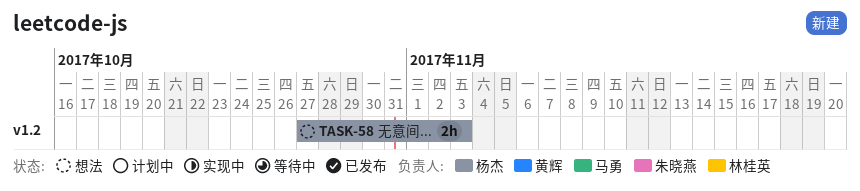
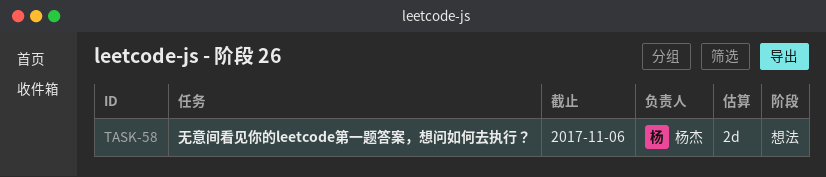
TASK-58, estimate: 2h -> 2d
TASK-58, due: Nov 3 -> Nov 6

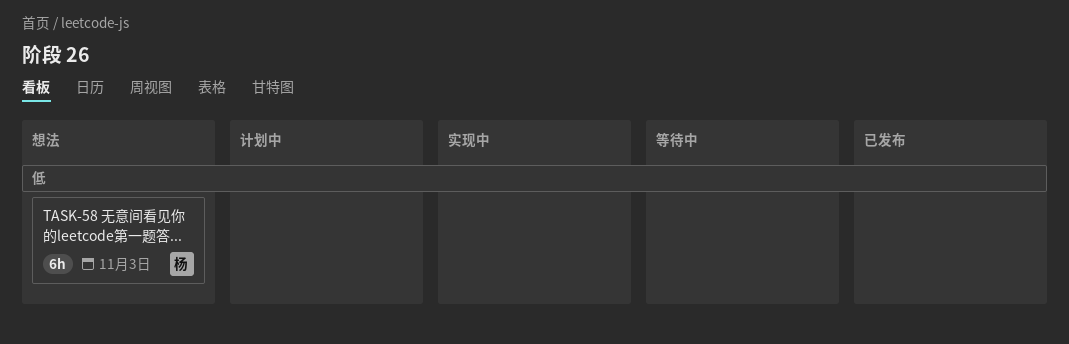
TASK-58, estimate: 2d -> 6h
TASK-58, due: Nov 6 -> Nov 3

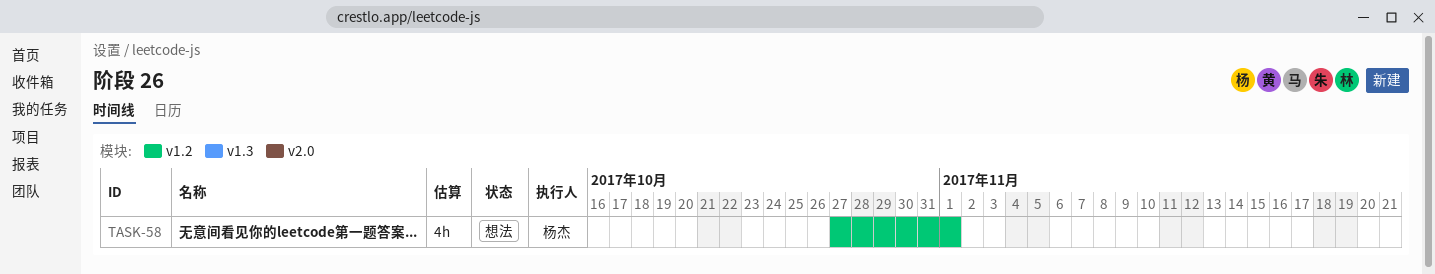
TASK-58, estimate: 6h -> 4h
TASK-58, due: Nov 3 -> Nov 1

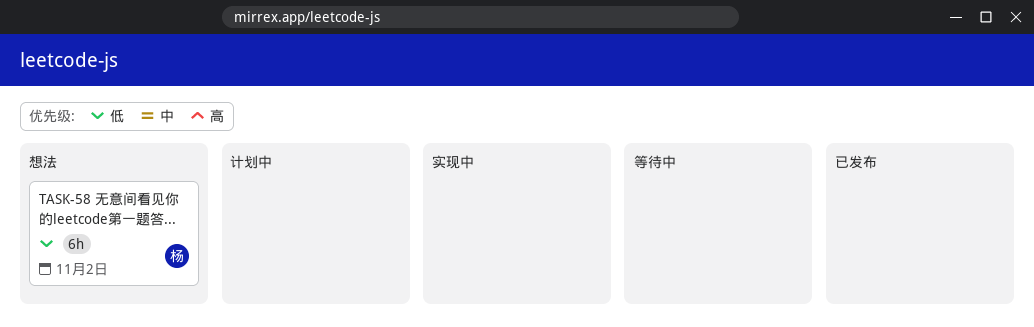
TASK-58, estimate: 4h -> 6h
TASK-58, due: Nov 1 -> Nov 2

